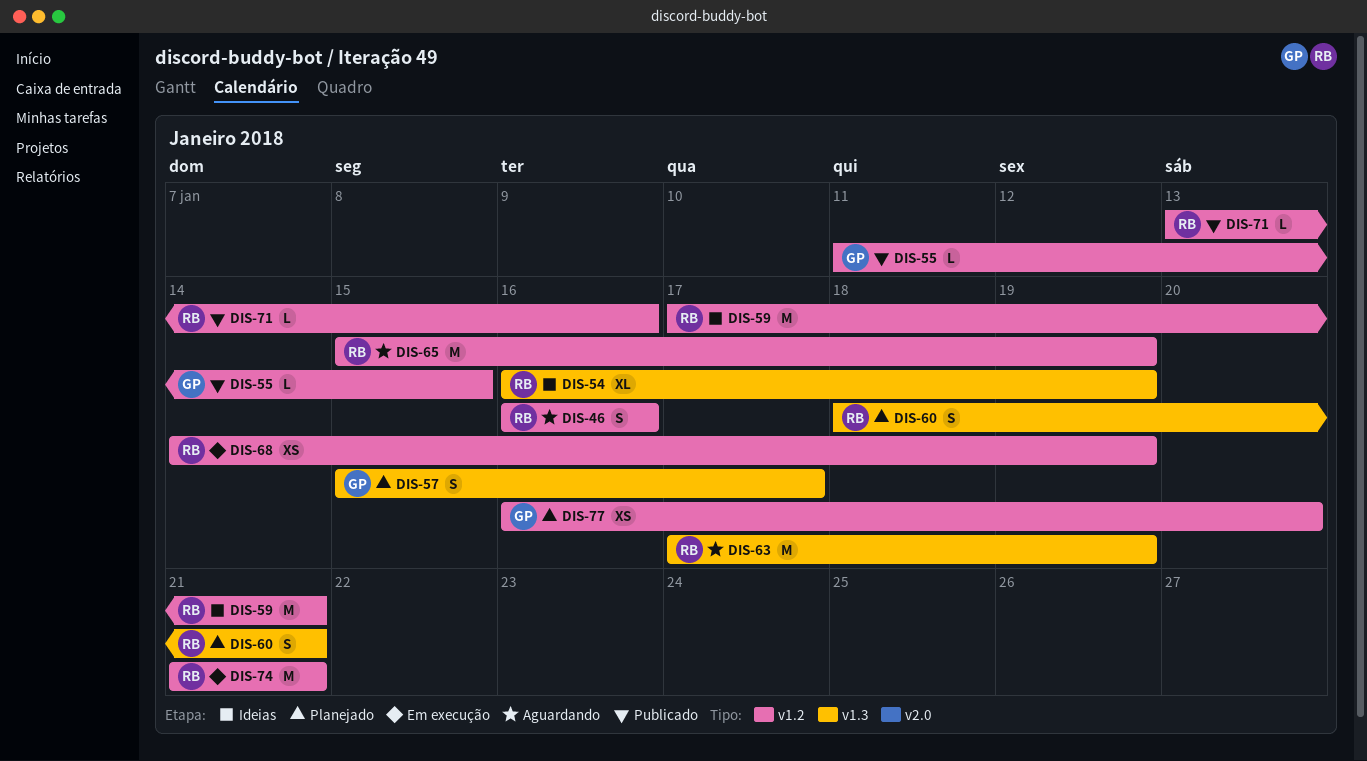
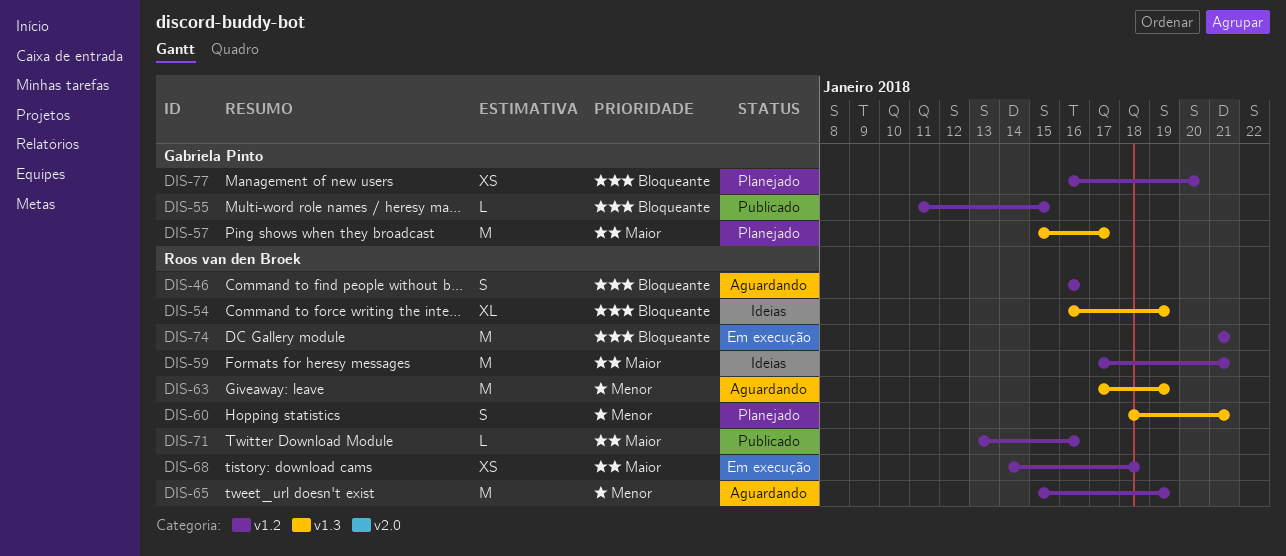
DIS-57, estimate: S -> M
DIS-68, due: Jan 19 -> Jan 18

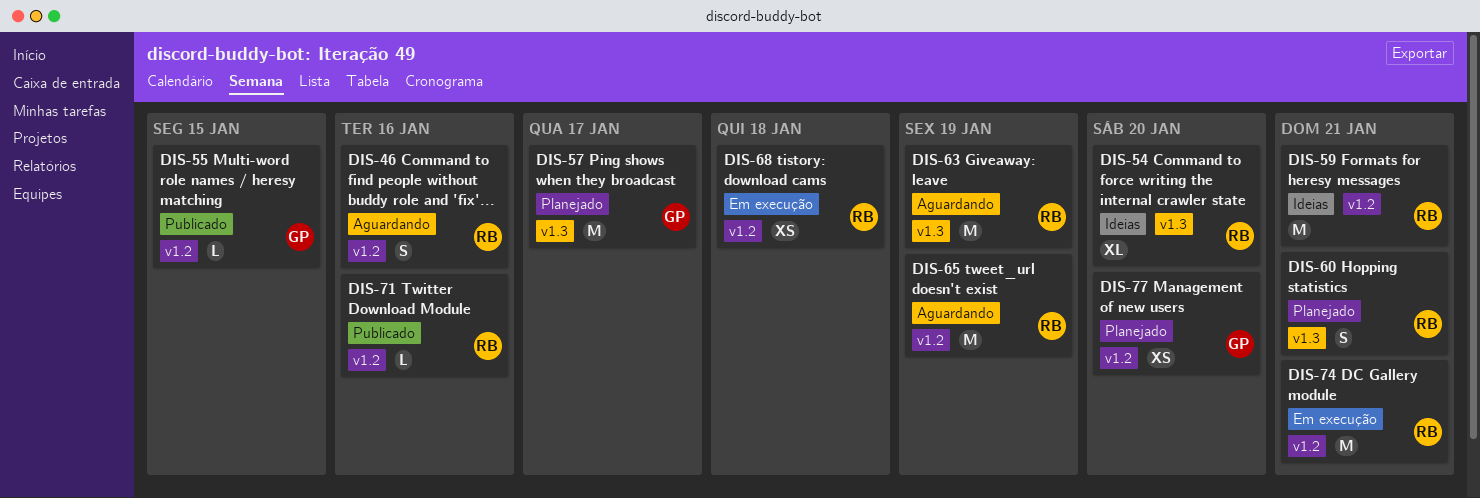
DIS-54, due: Jan 19 -> Jan 20

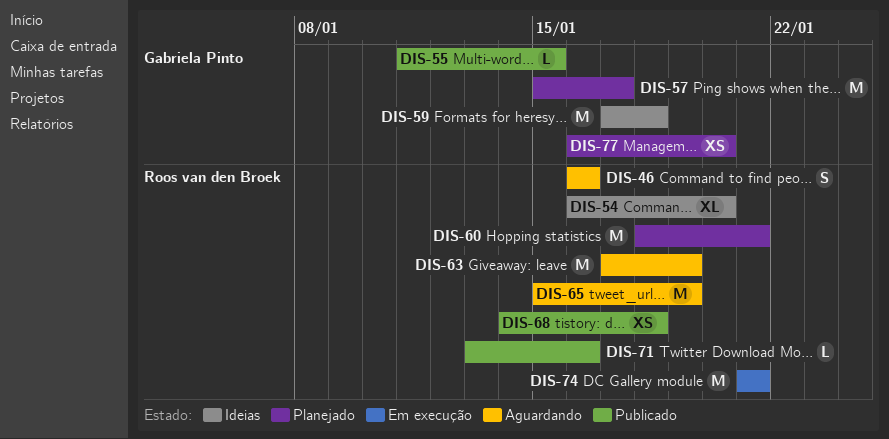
DIS-59, owner: Roos van den Broek -> Gabriela Pinto
DIS-59, due: Jan 21 -> Jan 18
DIS-60, estimate: S -> M
DIS-68, status: Em execução -> Publicado

